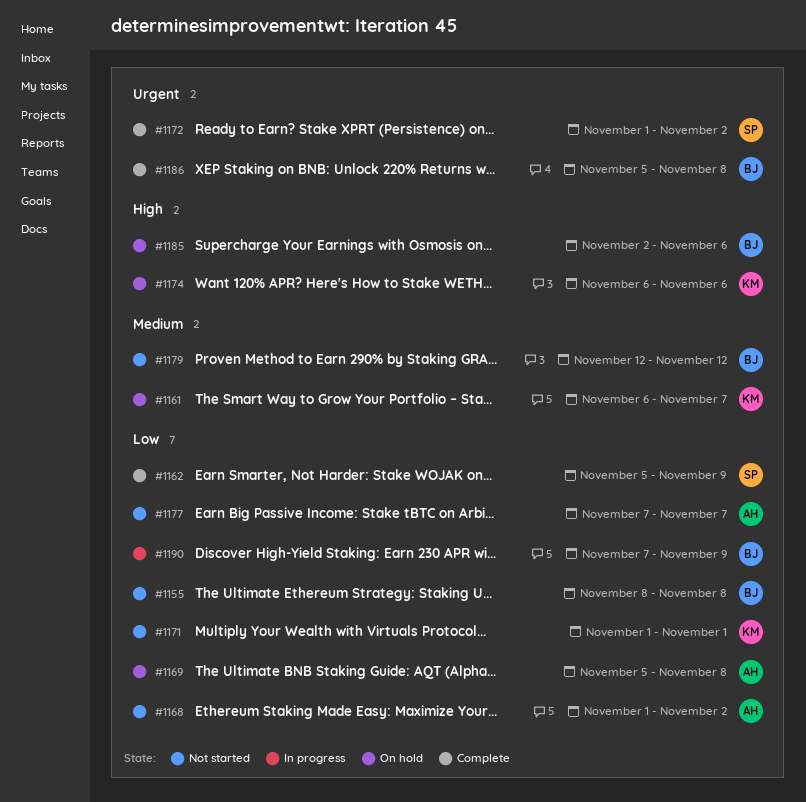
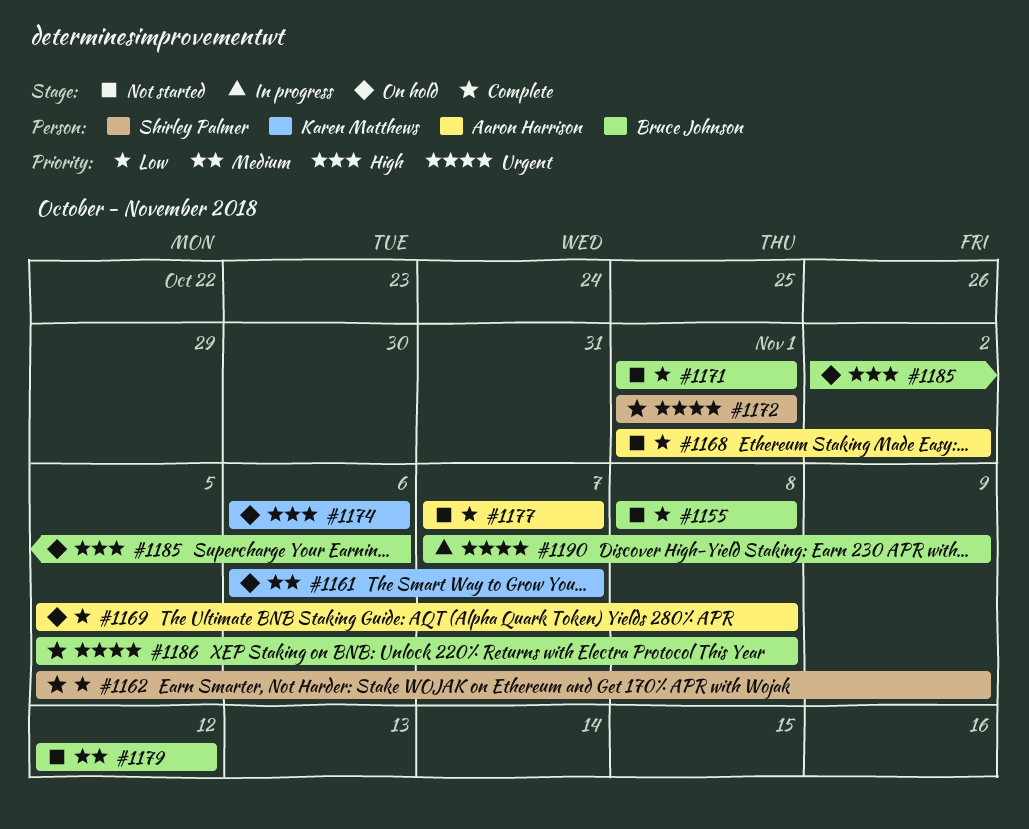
#1171, owner: Karen Matthews -> Bruce Johnson
#1172, due: Nov 2 -> Nov 1
#1190, priority: Low -> Urgent

